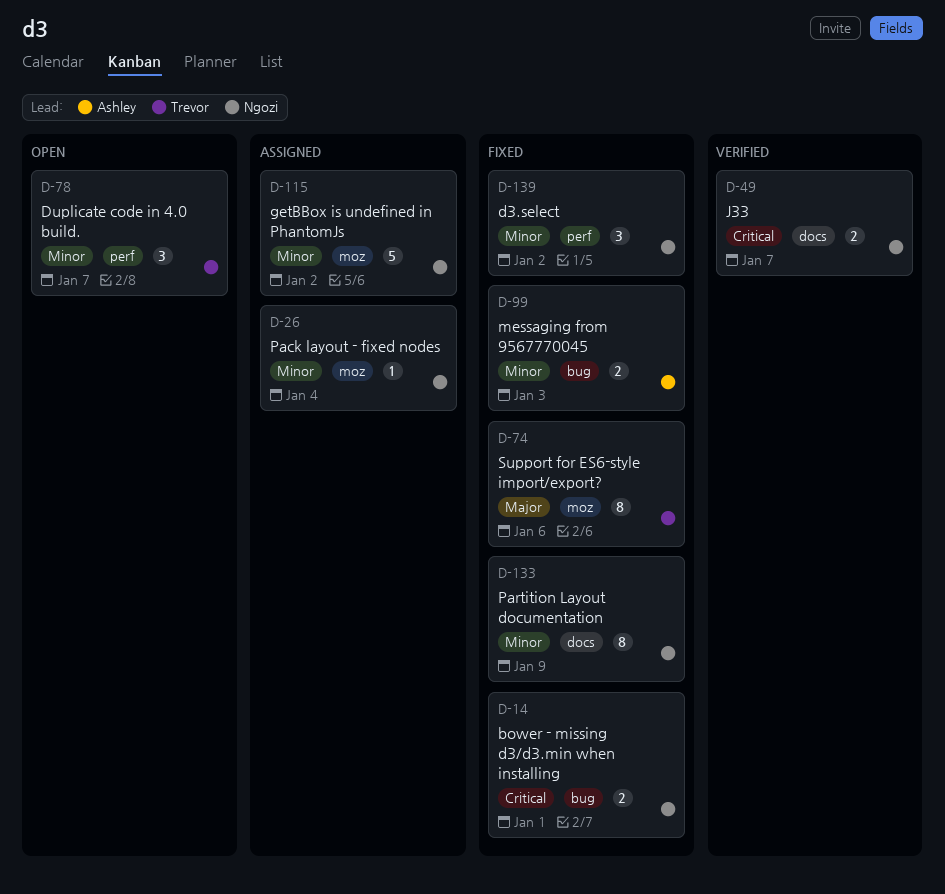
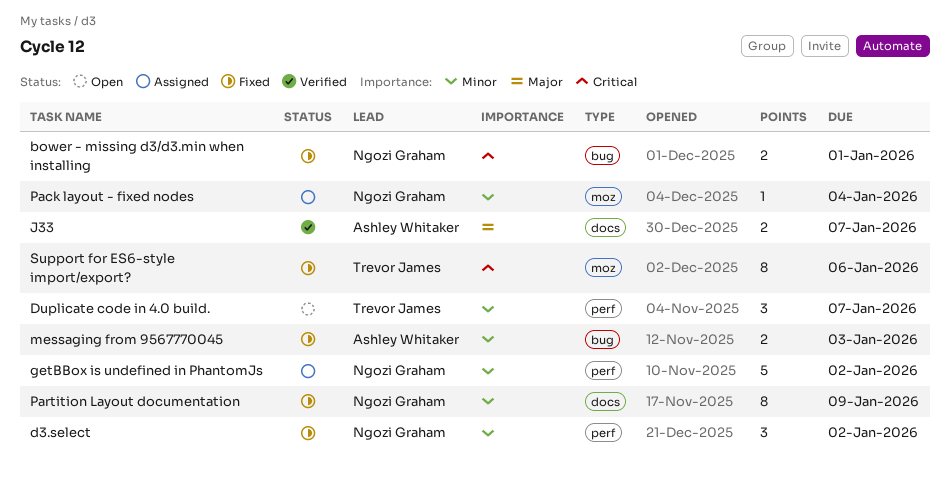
getBBox is undefined in PhantomJs, label: moz -> perf
J33, owner: Ngozi Graham -> Ashley Whitaker
J33, priority: Critical -> Major
Support for ES6-style import/export?, priority: Major -> Critical

